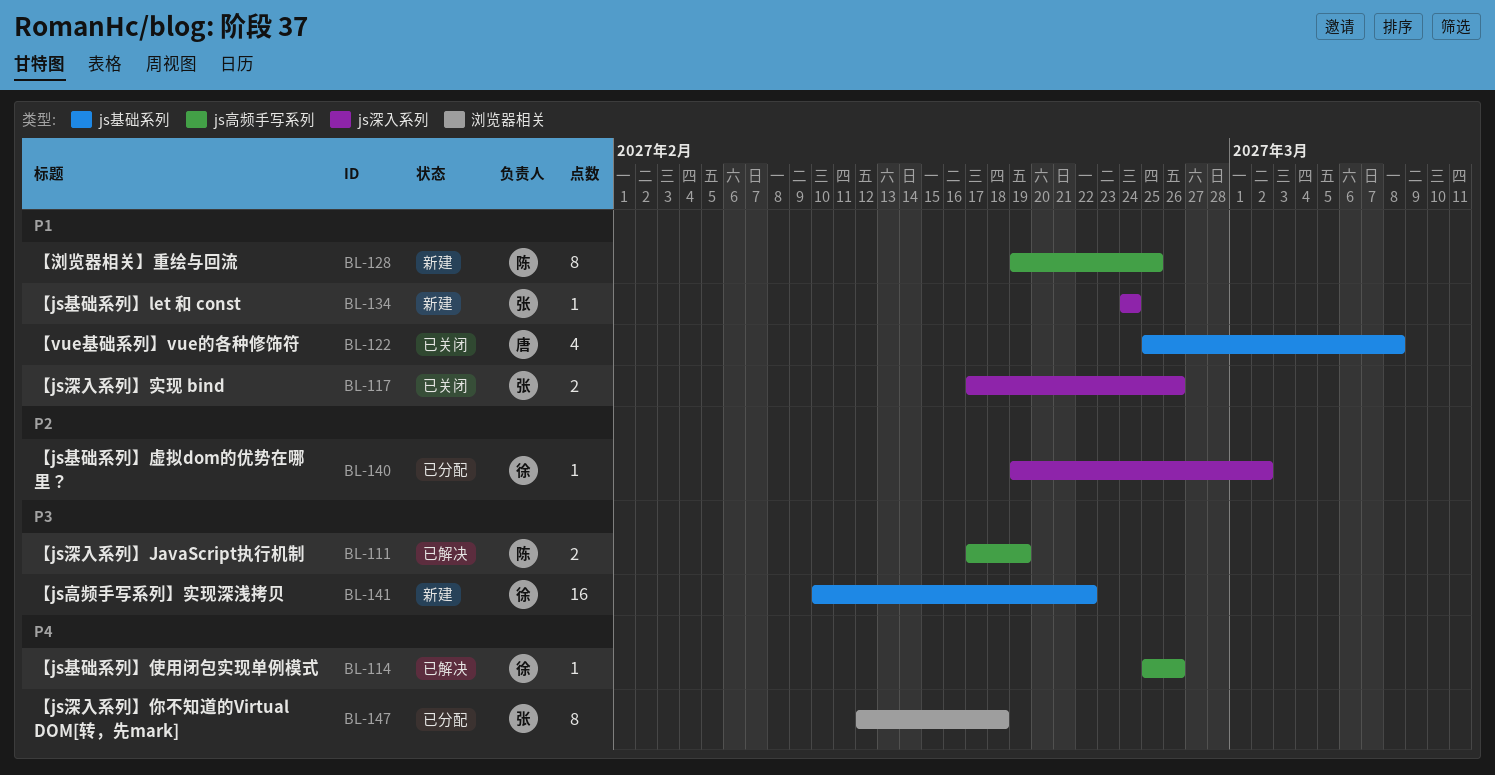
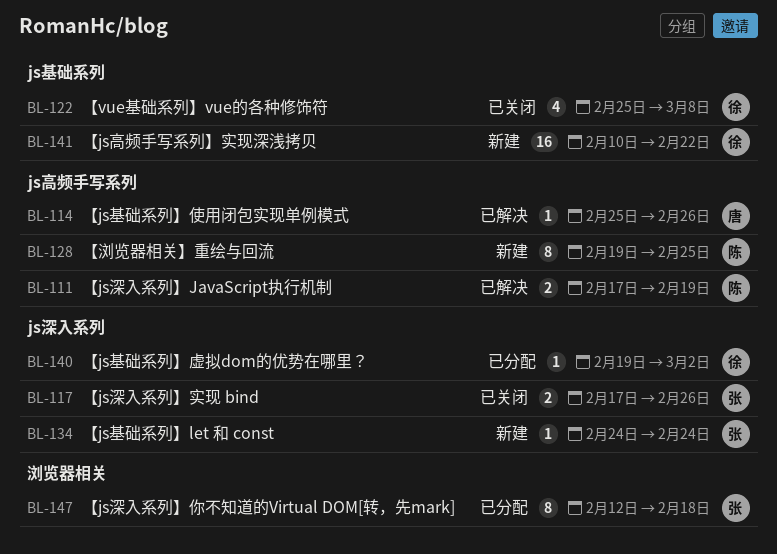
BL-114, owner: 徐 -> 唐
BL-122, owner: 唐 -> 徐

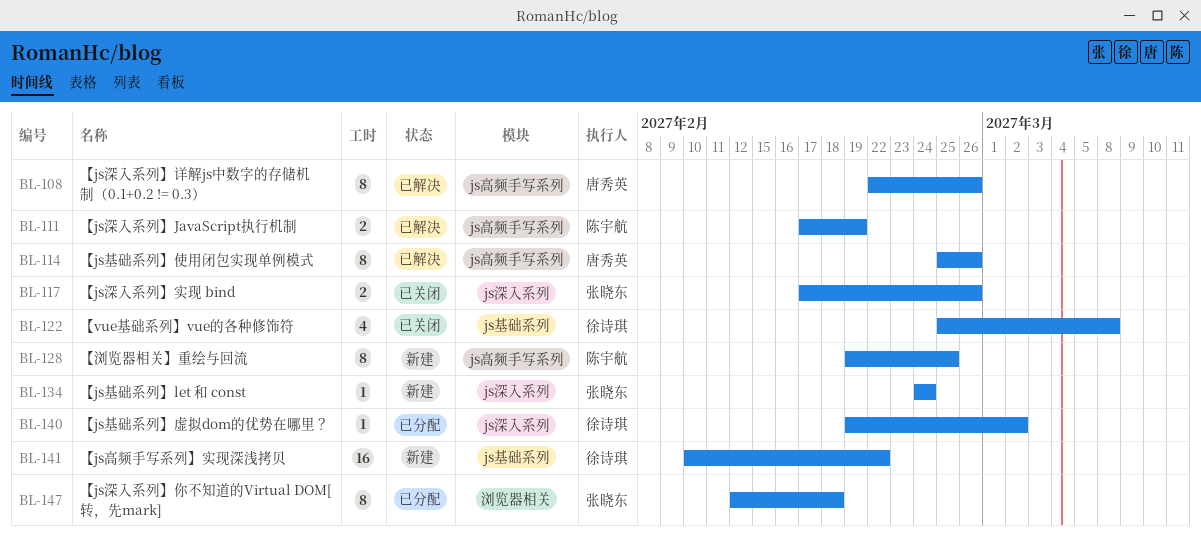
BL-108: none -> present
BL-114, estimate: 1 -> 8

